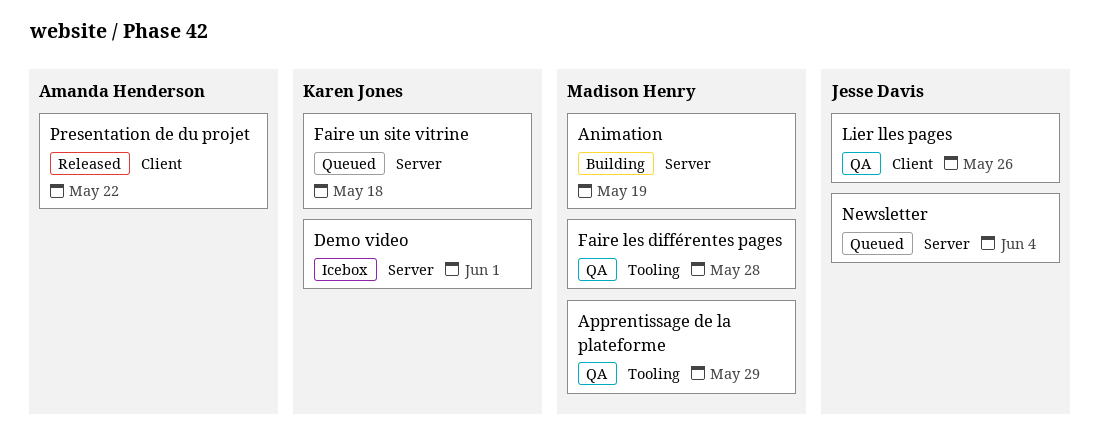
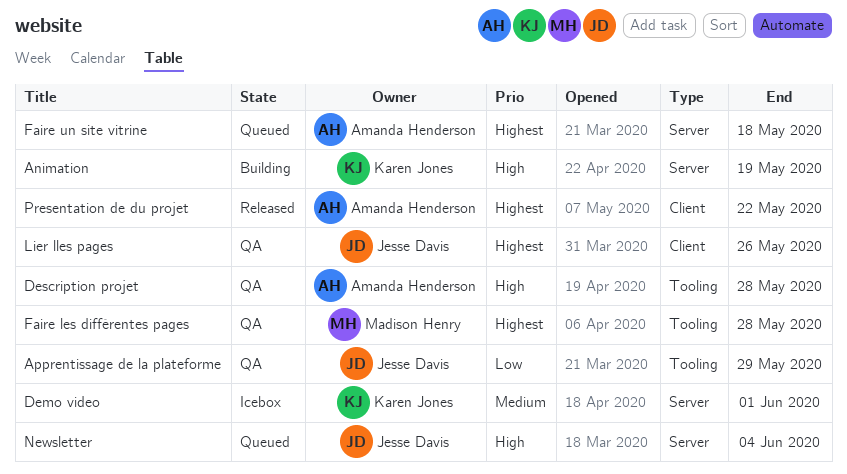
Animation, owner: Madison Henry -> Karen Jones
Apprentissage de la plateforme, owner: Madison Henry -> Jesse Davis
Description projet: none -> present
Faire un site vitrine, owner: Karen Jones -> Amanda Henderson

